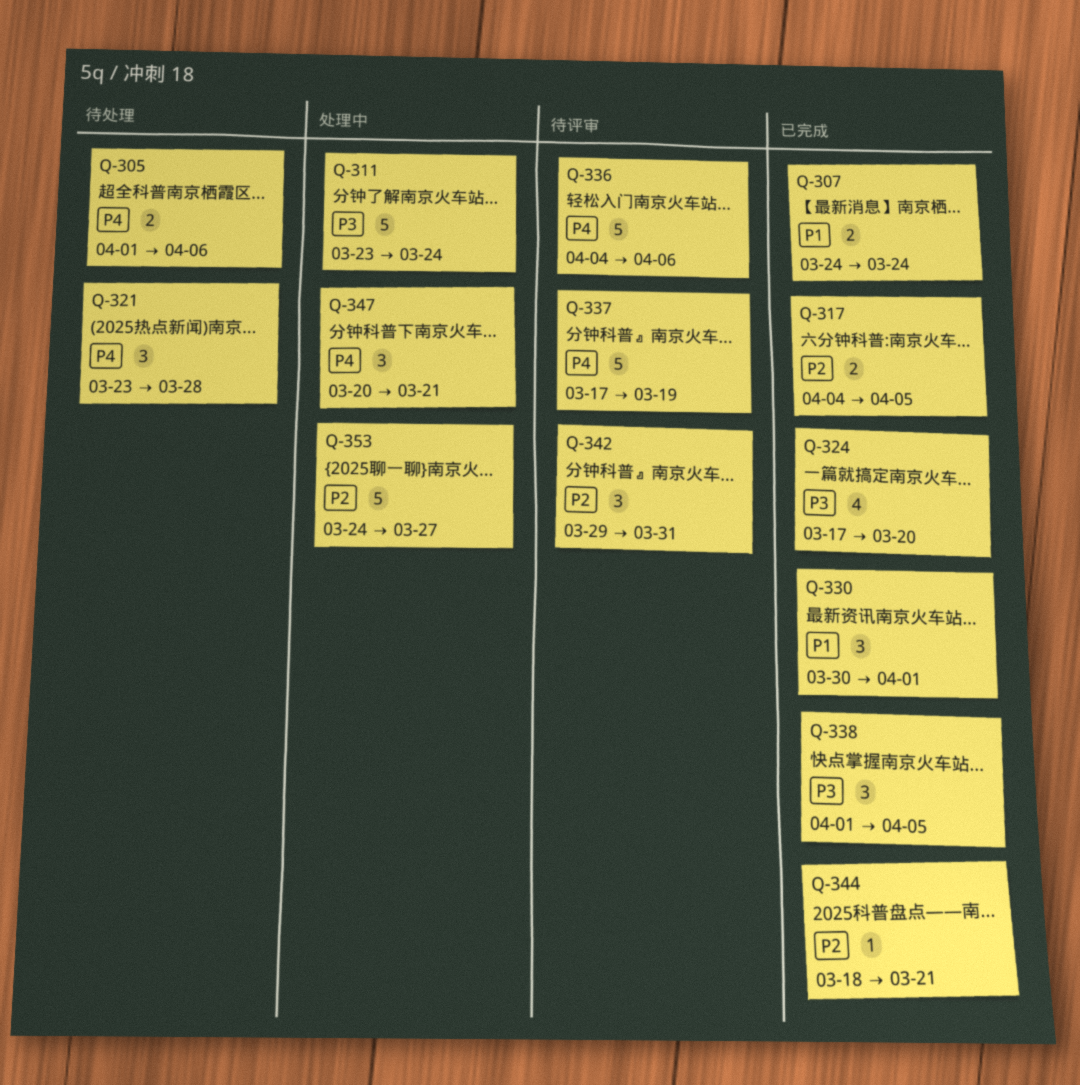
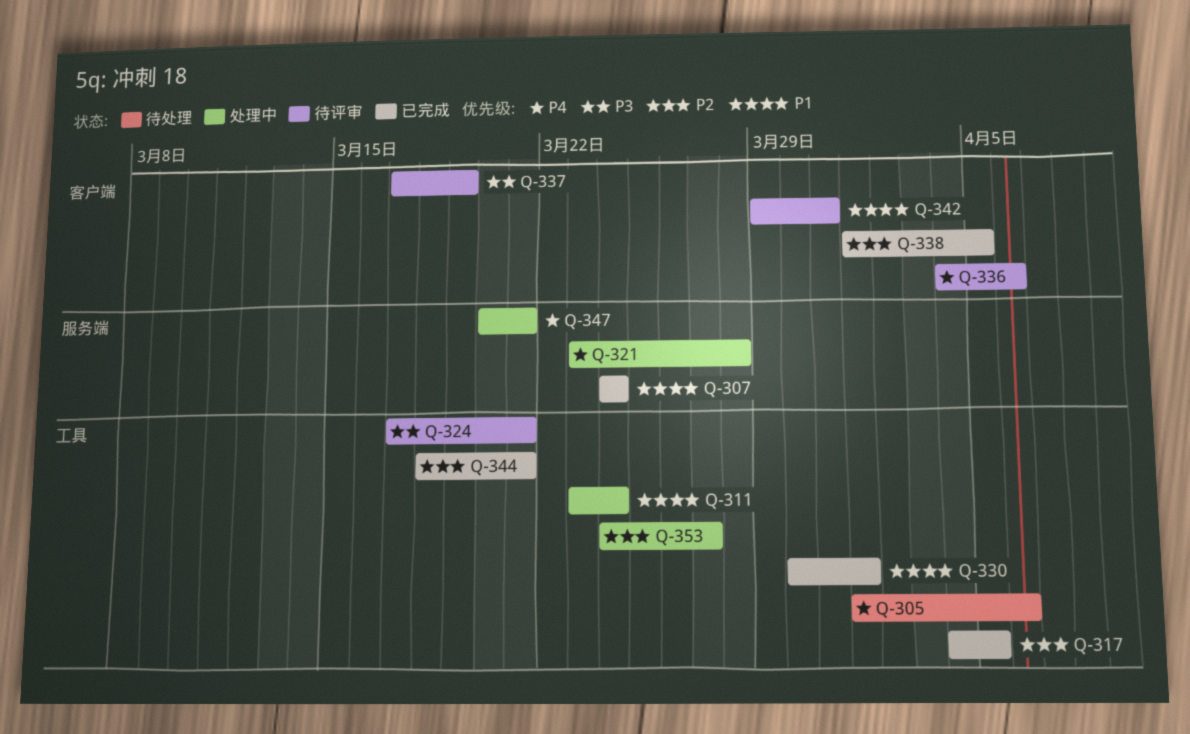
Q-311, priority: P3 -> P1
Q-321, status: 待处理 -> 处理中
Q-324, status: 已完成 -> 待评审
Q-324, due: Mar 20 -> Mar 21
Q-337, priority: P4 -> P3
Q-338, priority: P3 -> P2
Q-342, priority: P2 -> P1

